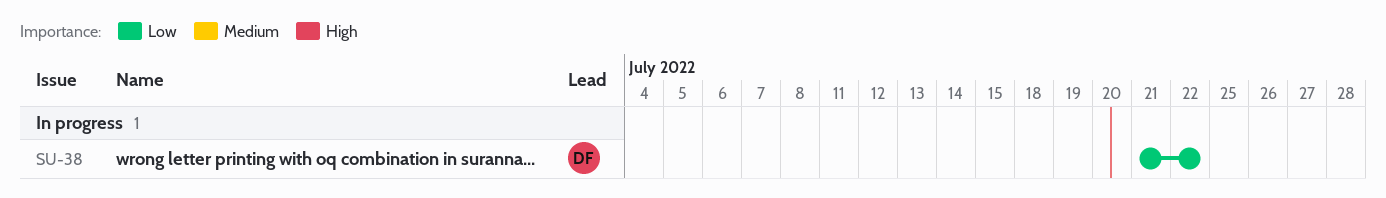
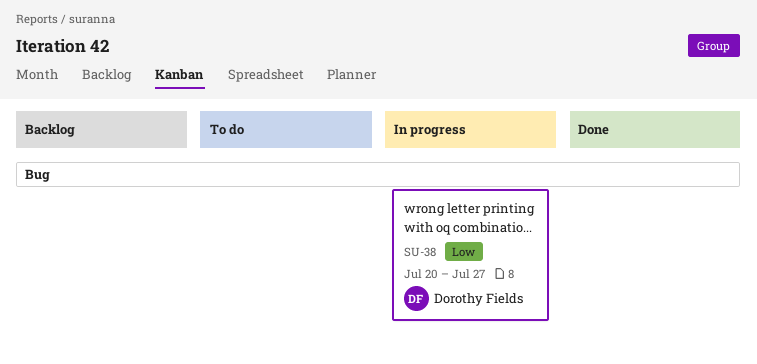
SU-38, start: Jul 21 -> Jul 20
SU-38, due: Jul 22 -> Jul 27

